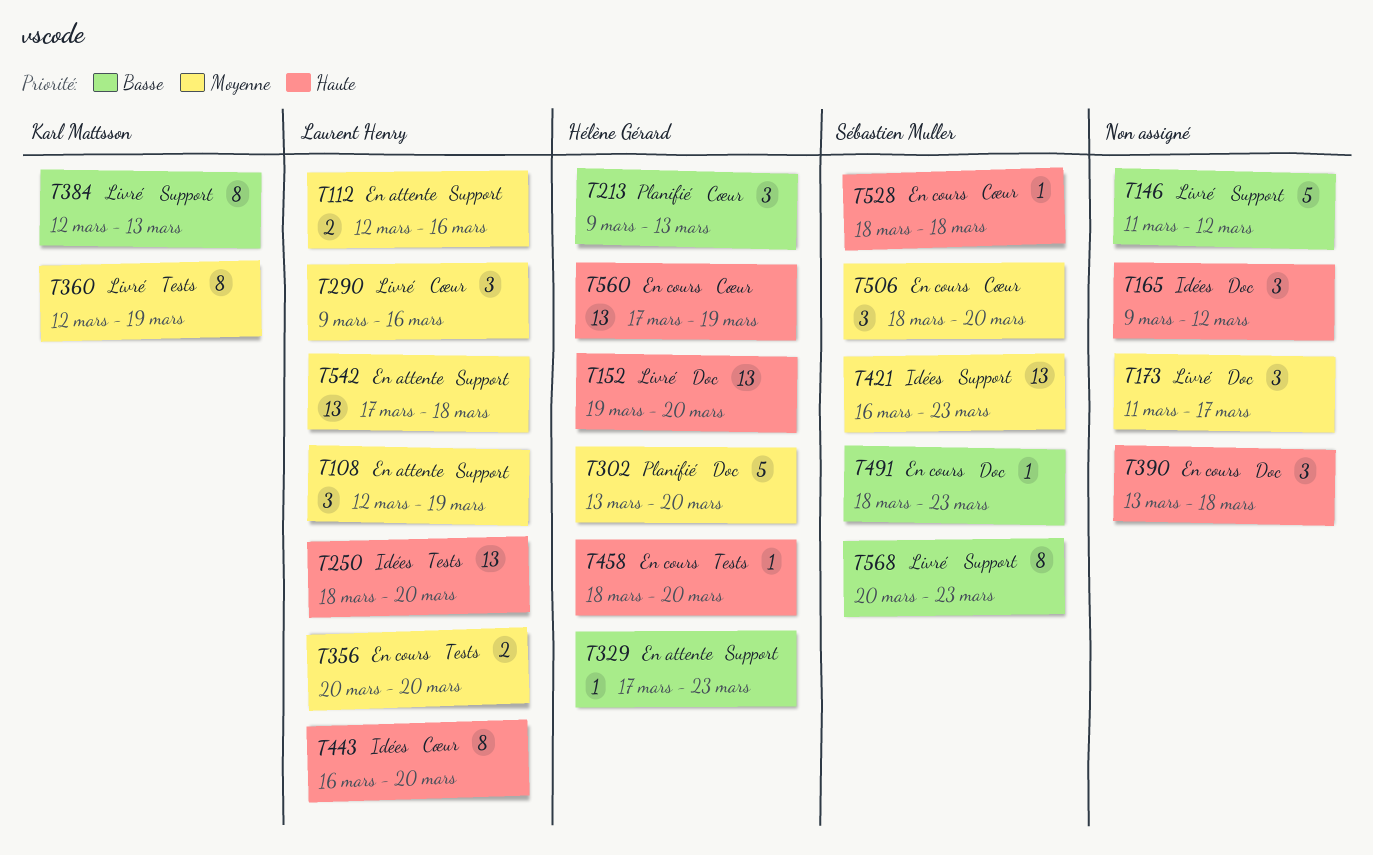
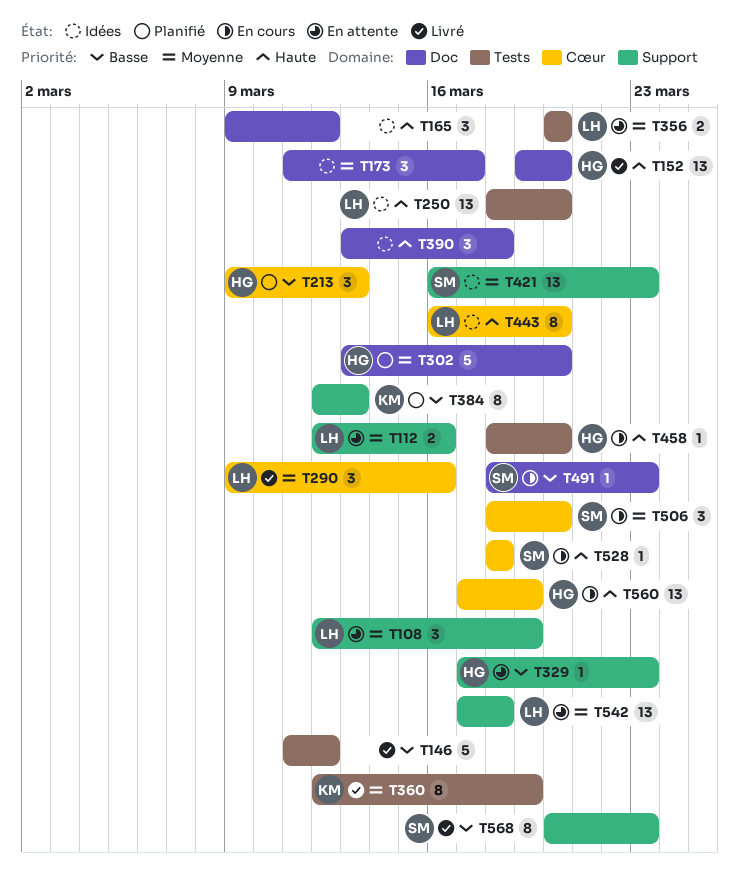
T146, label: Support -> Tests
T173, status: Livré -> Idées
T356, status: En cours -> En attente
T384, status: Livré -> Planifié
T390, status: En cours -> Idées

